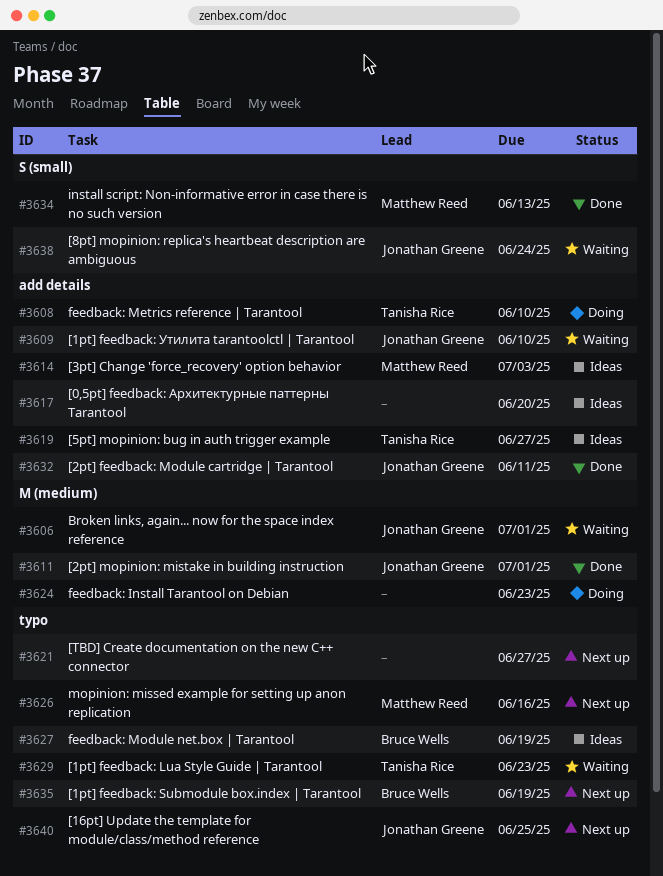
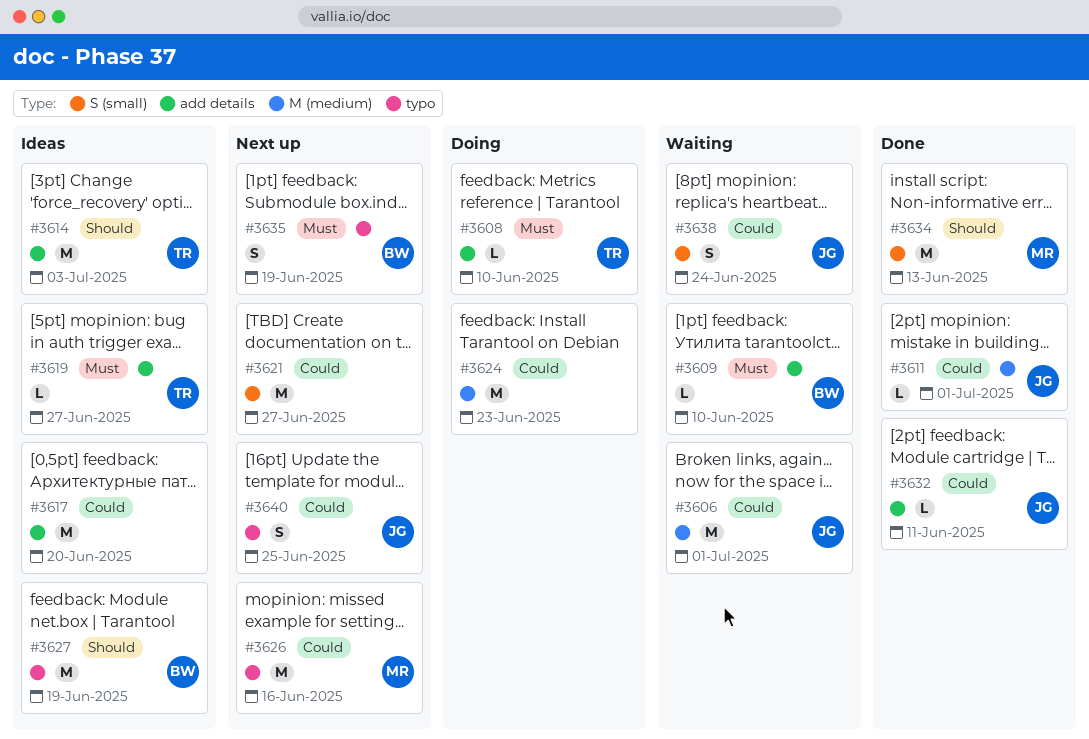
#3609, owner: Jonathan Greene -> Bruce Wells
#3614, owner: Matthew Reed -> Tanisha Rice
#3621, label: typo -> S (small)
#3629: present -> none

